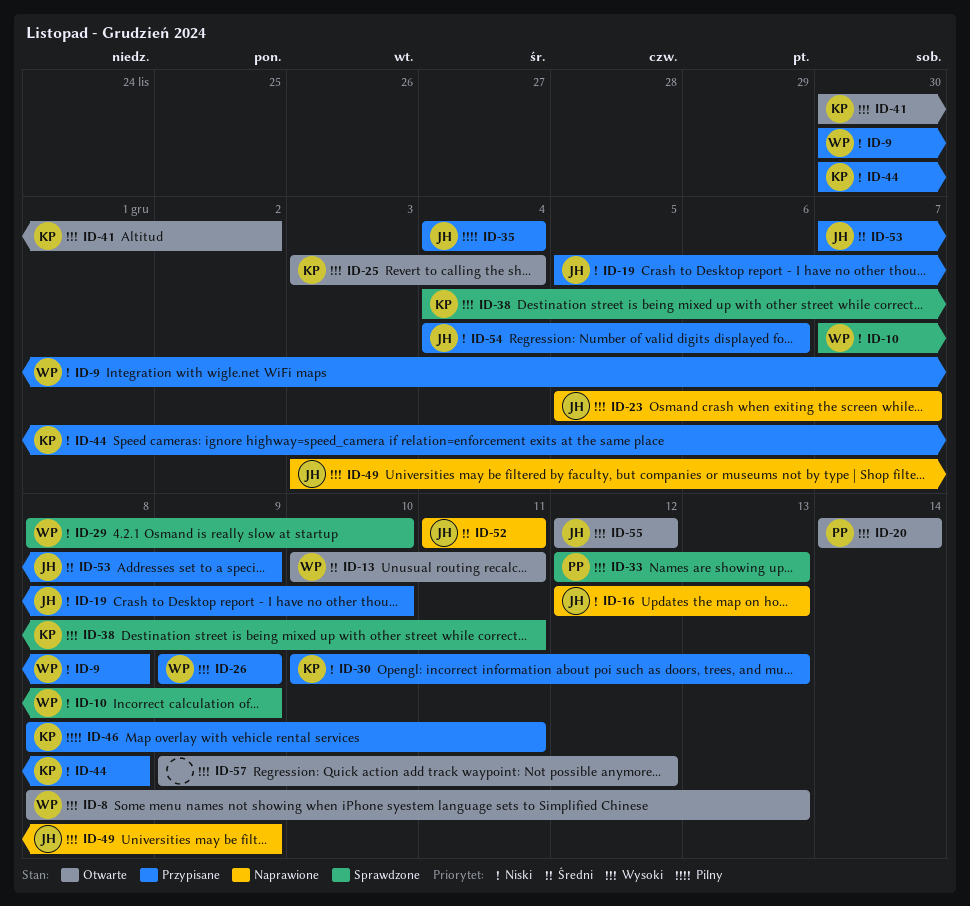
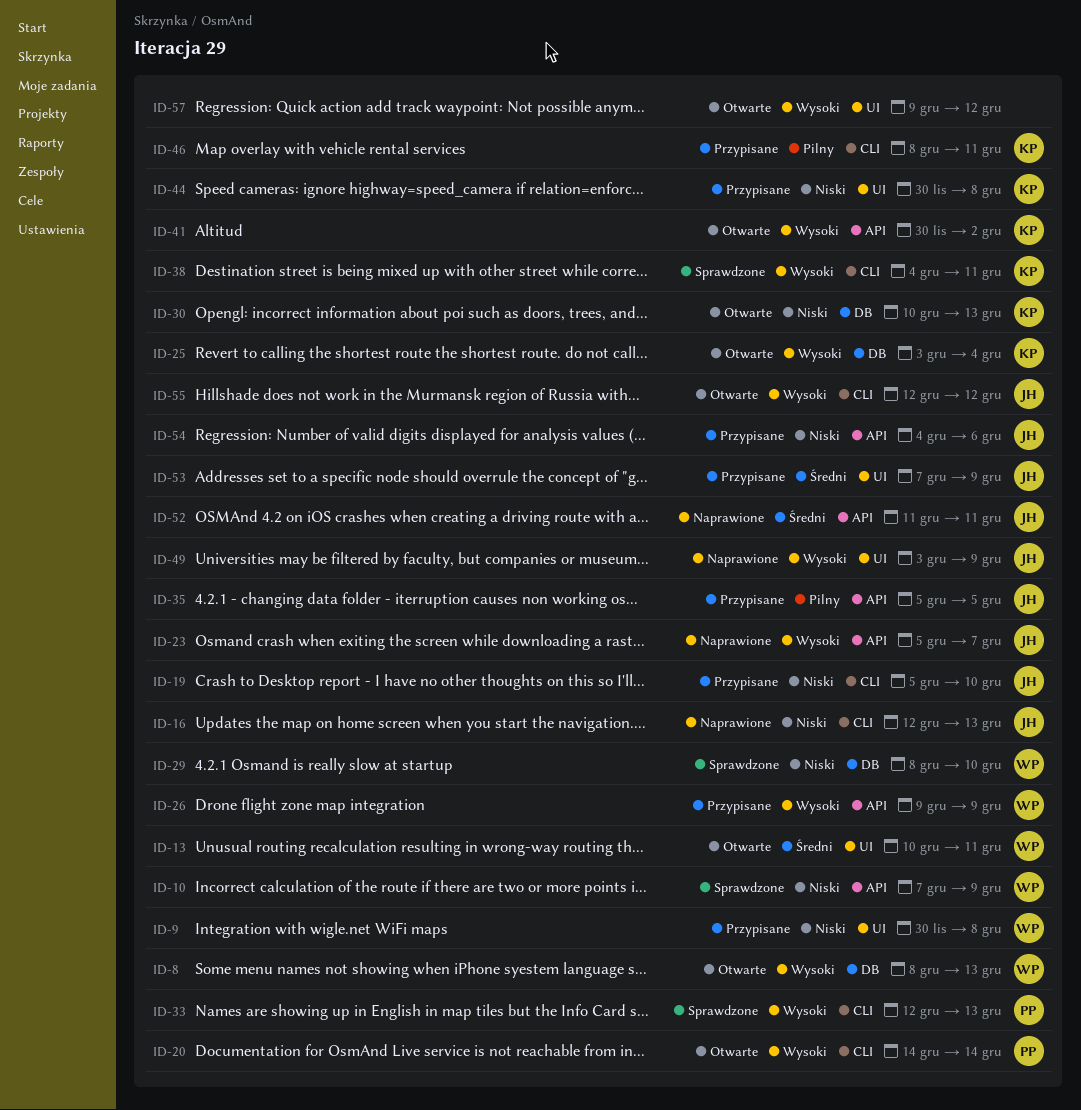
ID-30, status: Przypisane -> Otwarte
ID-35, start: Dec 4 -> Dec 5
ID-35, due: Dec 4 -> Dec 5

